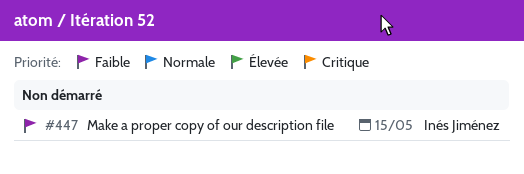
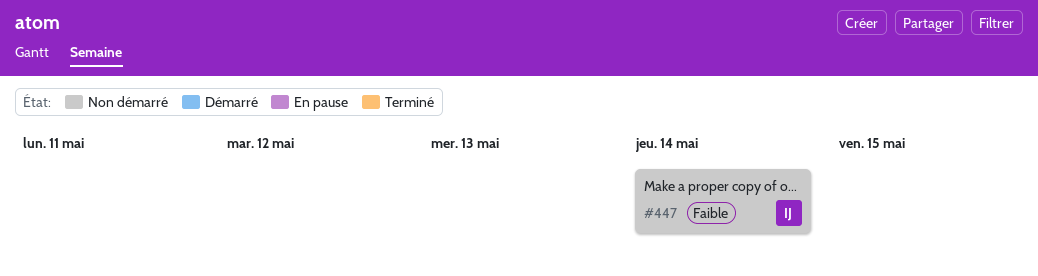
#447, due: May 15 -> May 14

